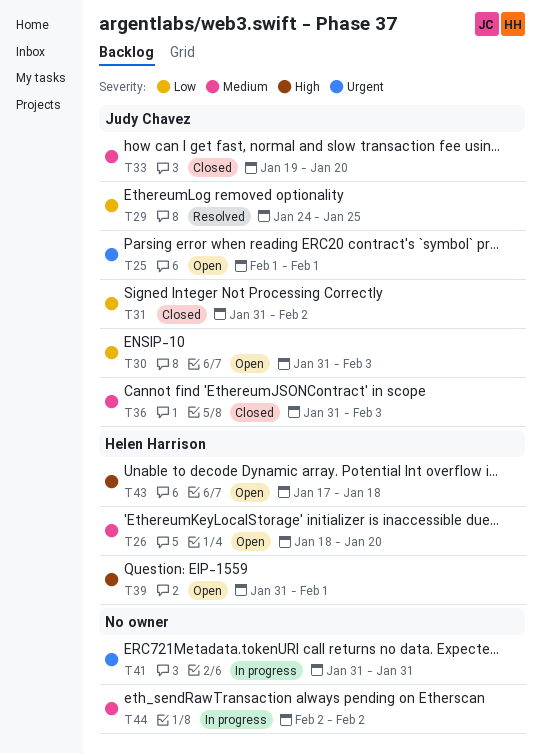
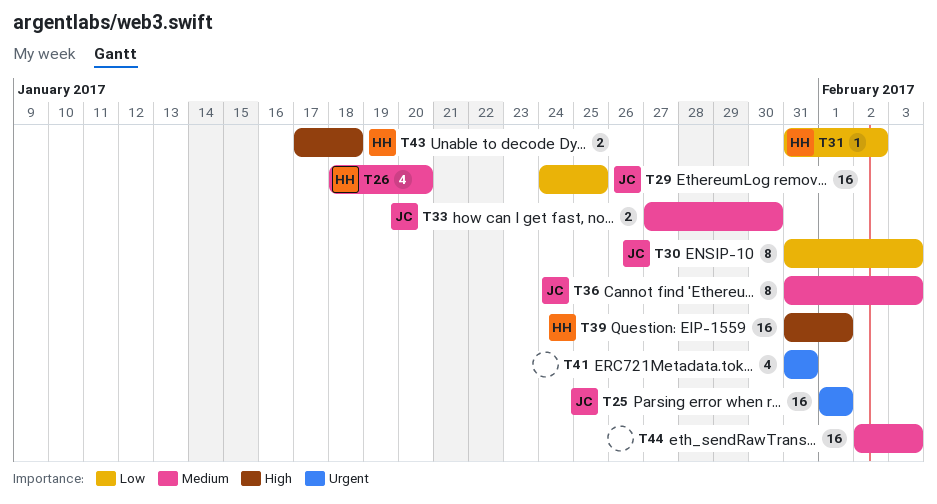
T31, owner: Judy Chavez -> Helen Harrison
T33, start: Jan 19 -> Jan 27
T33, due: Jan 20 -> Jan 30
T44, due: Feb 2 -> Feb 3

